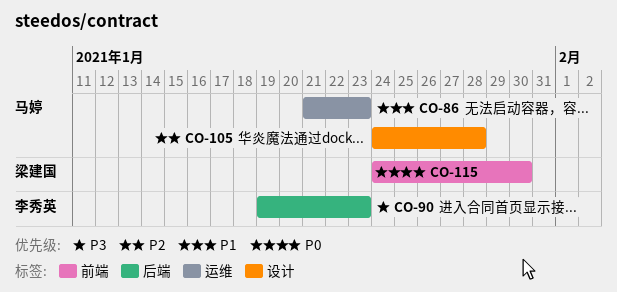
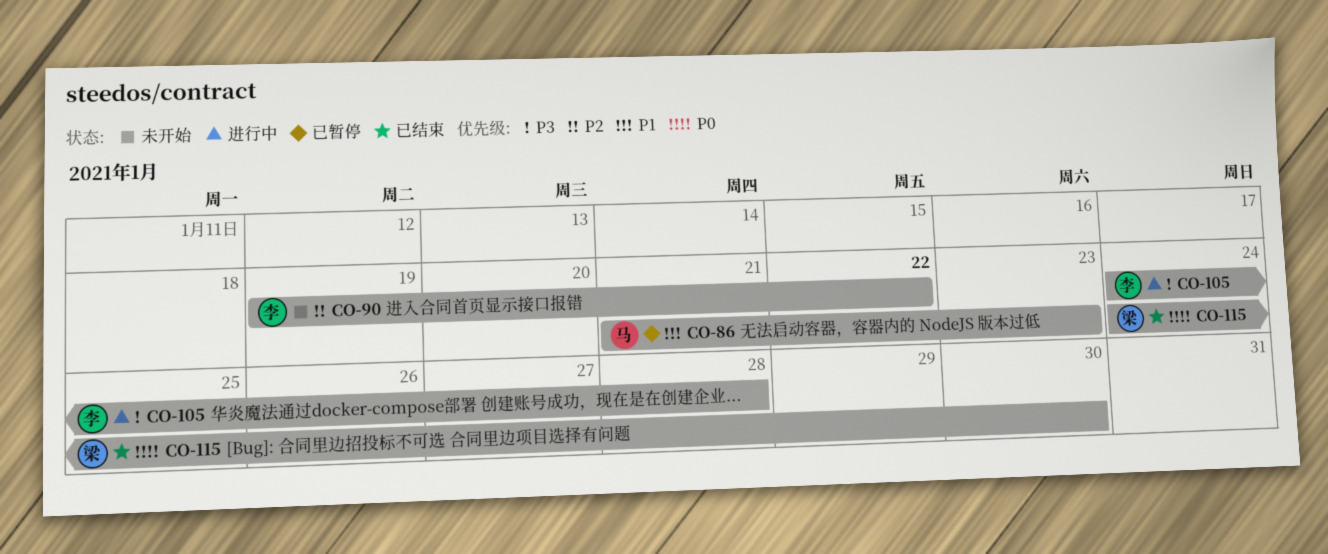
CO-90, priority: P3 -> P2
CO-90, due: Jan 23 -> Jan 22
CO-105, owner: 马婷 -> 李秀英
CO-105, priority: P2 -> P3

